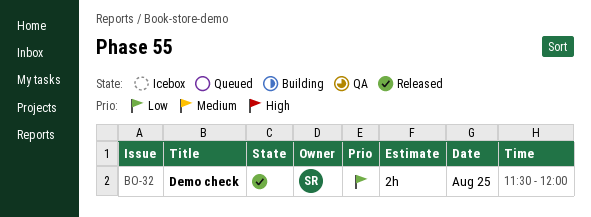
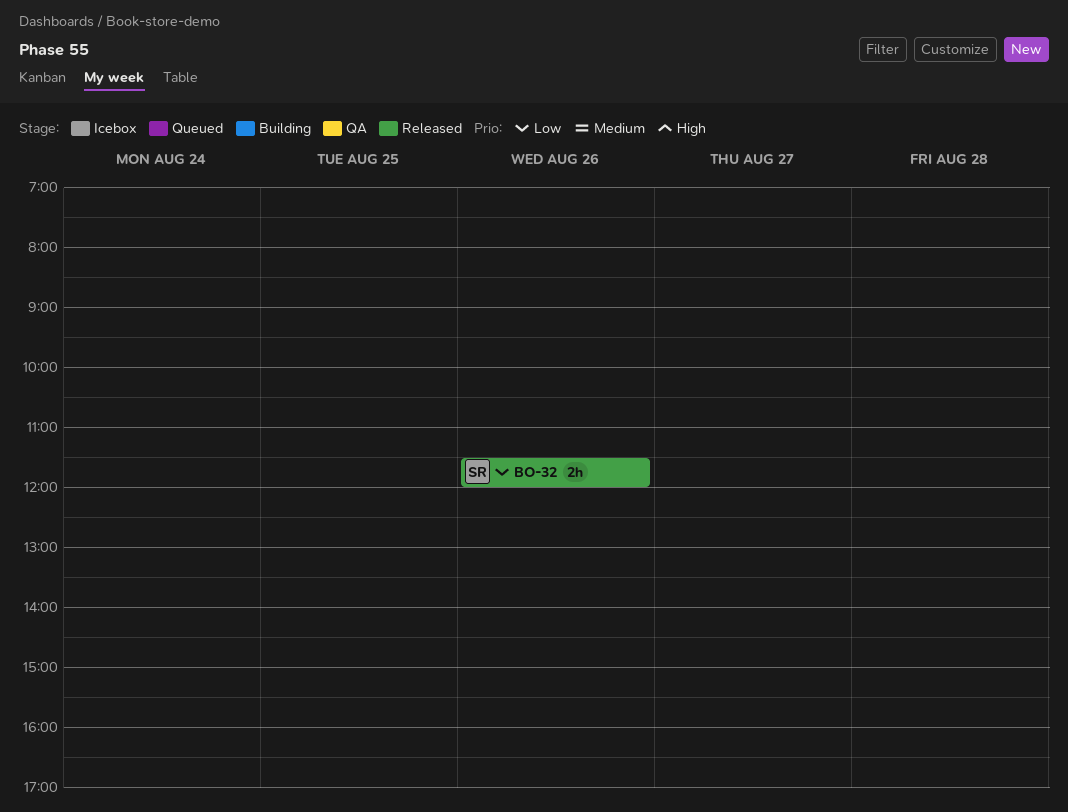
BO-32, day: Aug 25 -> Aug 26

